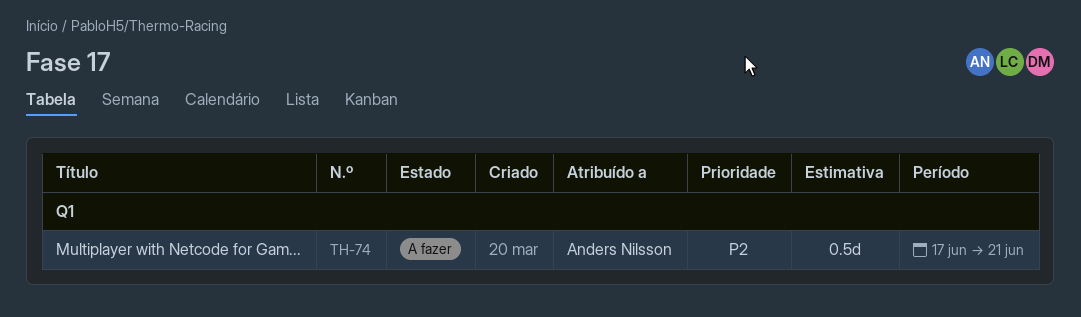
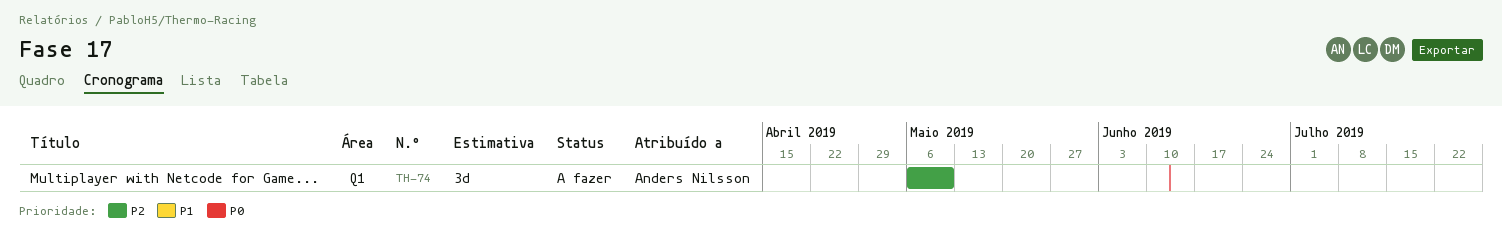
TH-74, estimate: 0.5d -> 3d
TH-74, start: Jun 17 -> May 6
TH-74, due: Jun 21 -> May 10

